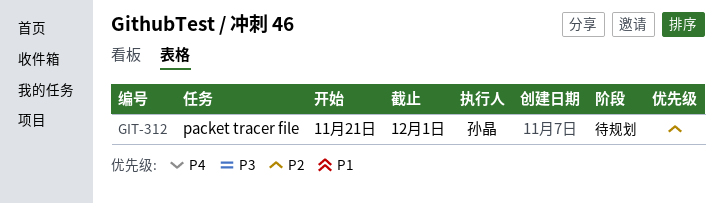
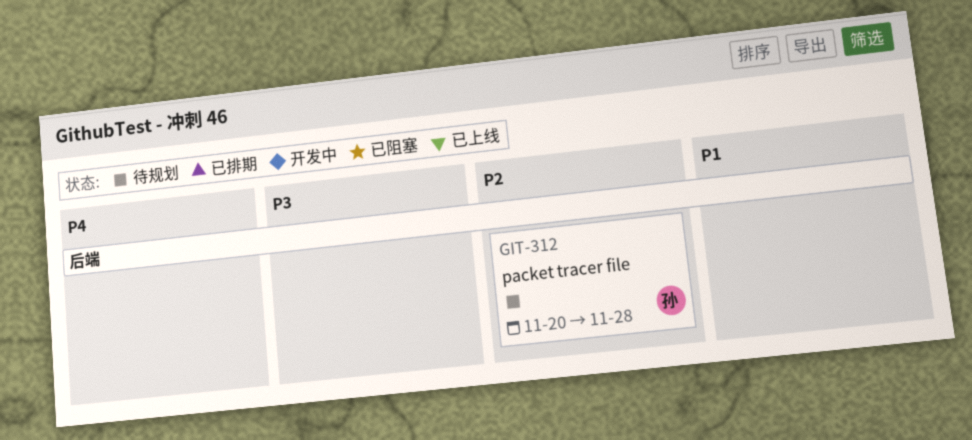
GIT-312, start: Nov 21 -> Nov 20
GIT-312, due: Dec 1 -> Nov 28

